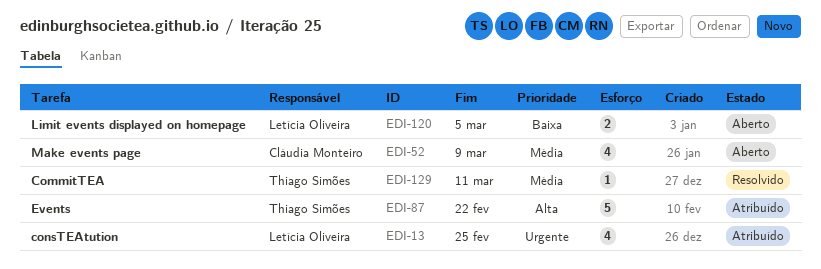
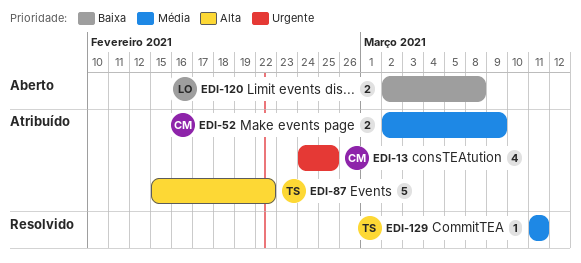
EDI-13, owner: Letícia Oliveira -> Cláudia Monteiro
EDI-52, status: Aberto -> Atribuído
EDI-52, estimate: 4 -> 2
EDI-120, due: Mar 5 -> Mar 8

